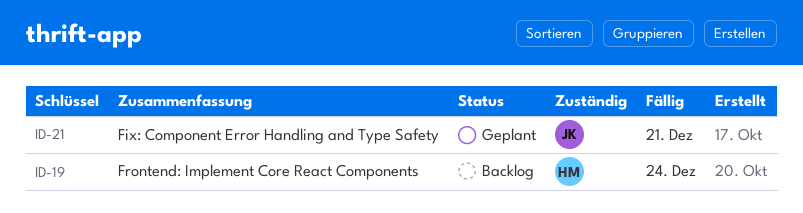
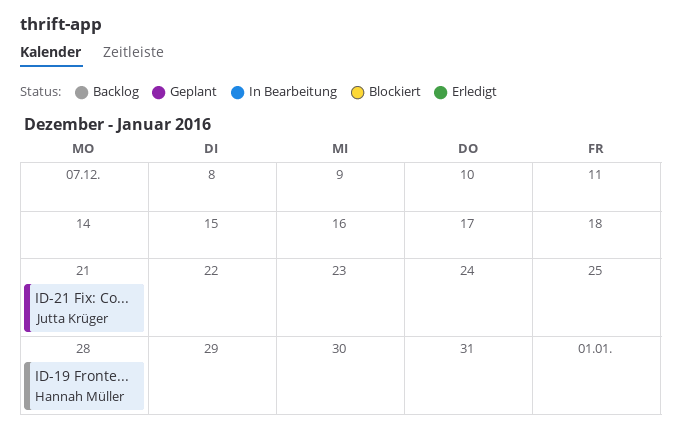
ID-19, due: Dec 24 -> Dec 28

